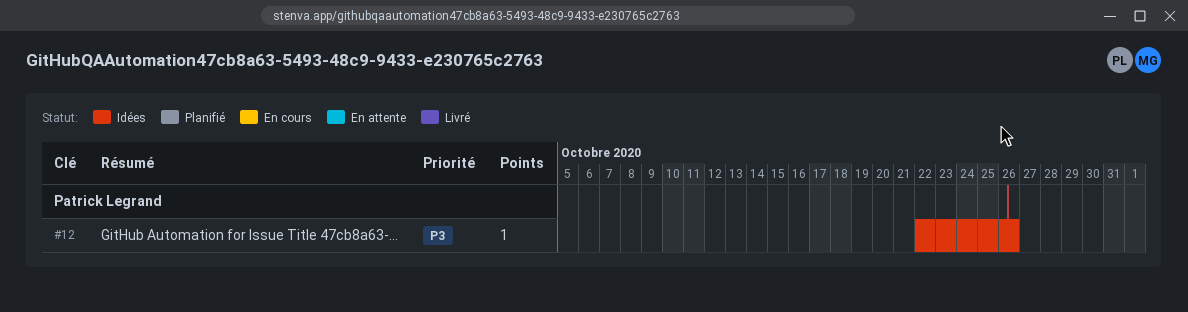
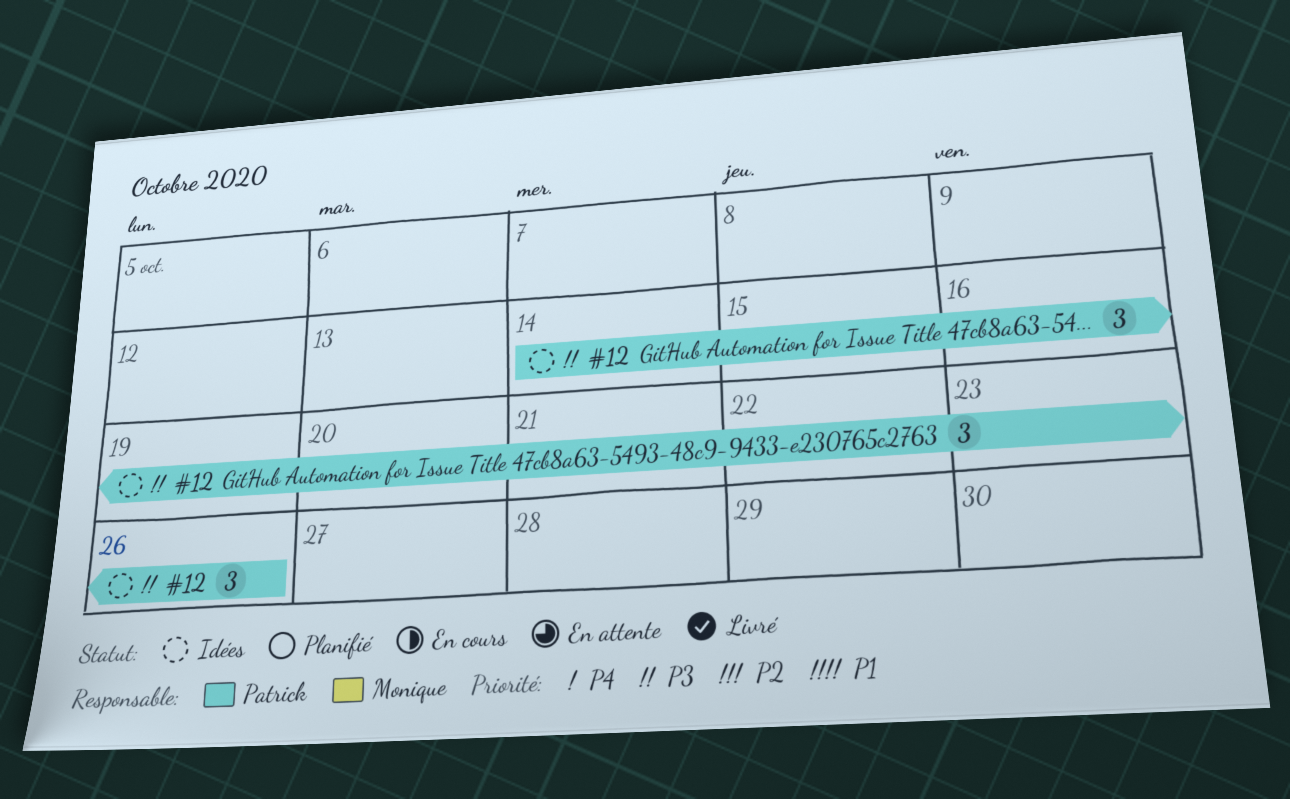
#12, estimate: 1 -> 3
#12, start: Oct 22 -> Oct 14

